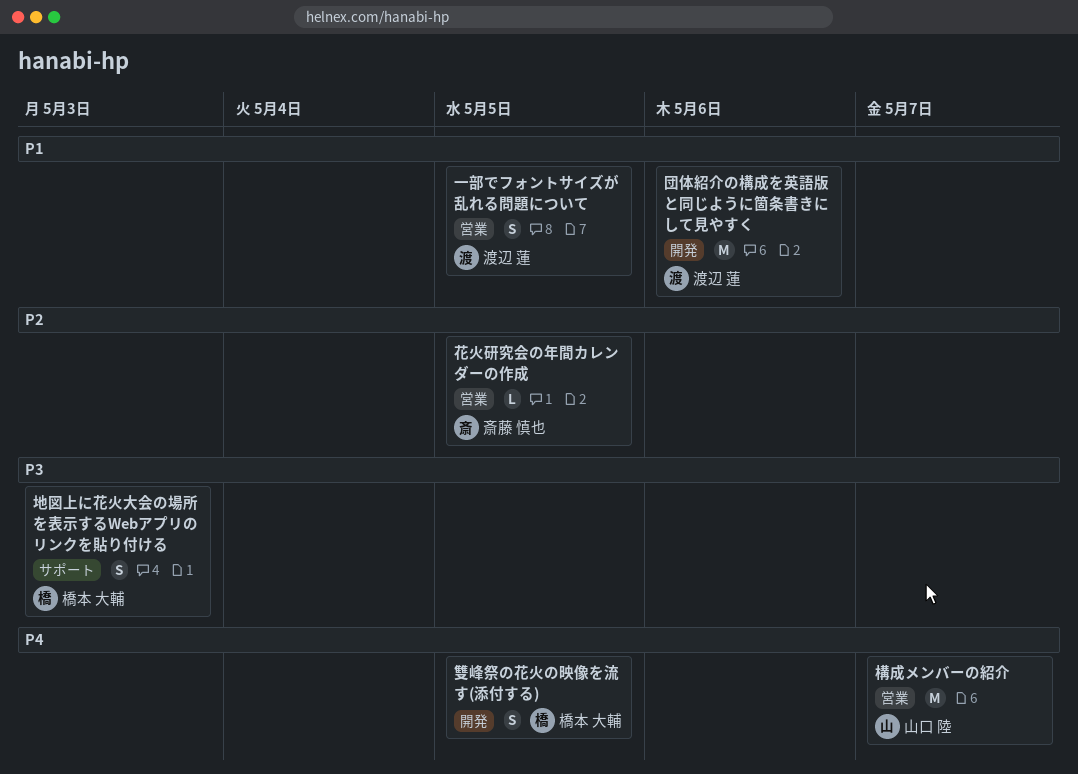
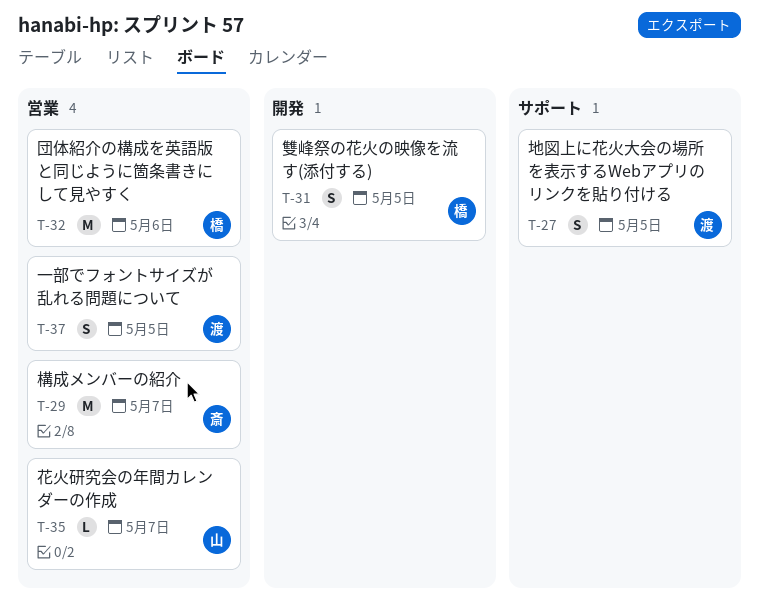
団体紹介の構成を英語版と同じように箇条書きにして見やすく, owner: 渡辺 蓮 -> 橋本 大輔
団体紹介の構成を英語版と同じように箇条書きにして見やすく, label: 開発 -> 営業
地図上に花火大会の場所を表示するWebアプリのリンクを貼り付ける, owner: 橋本 大輔 -> 渡辺 蓮
地図上に花火大会の場所を表示するWebアプリのリンクを貼り付ける, due: May 3 -> May 5
構成メンバーの紹介, owner: 山口 陸 -> 斎藤 慎也
花火研究会の年間カレンダーの作成, owner: 斎藤 慎也 -> 山口 陸
花火研究会の年間カレンダーの作成, due: May 5 -> May 7

